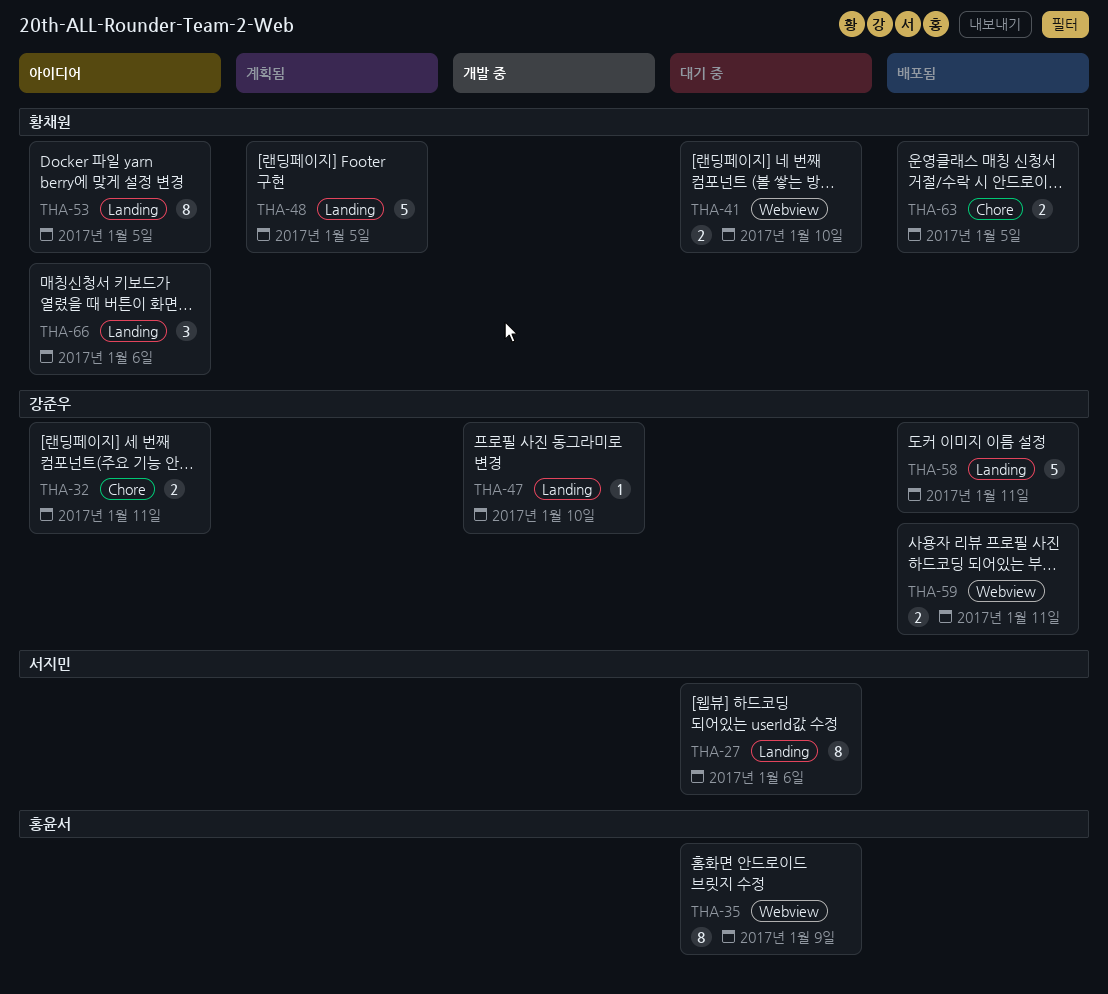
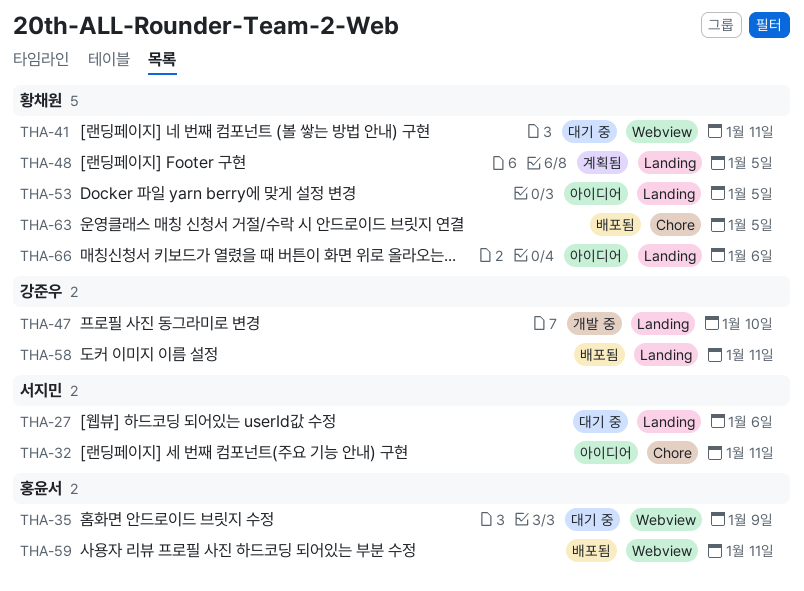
THA-32, owner: 강준우 -> 서지민
THA-41, due: Jan 10 -> Jan 11
THA-59, owner: 강준우 -> 홍윤서

